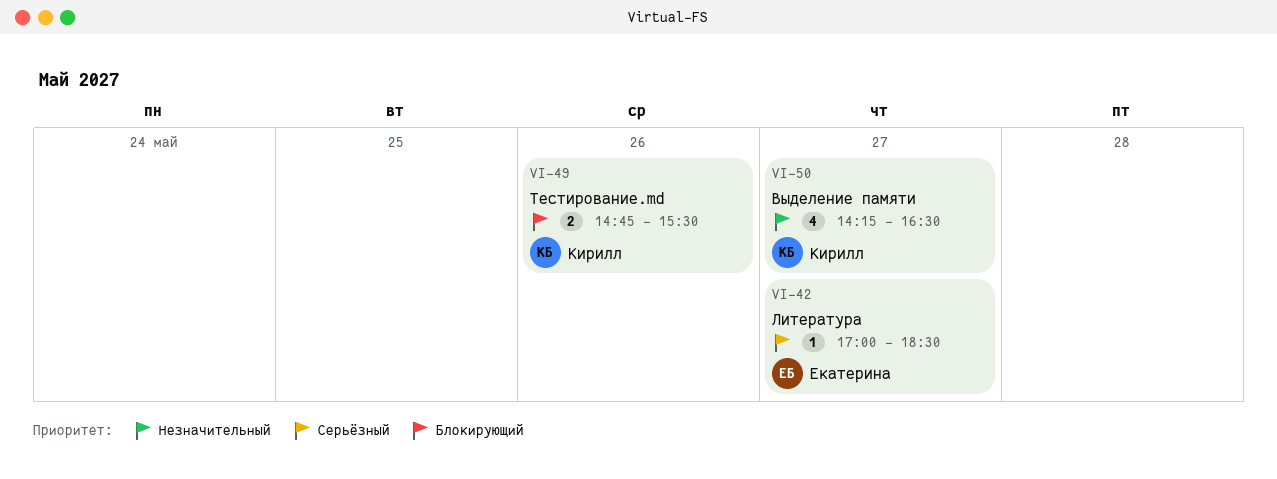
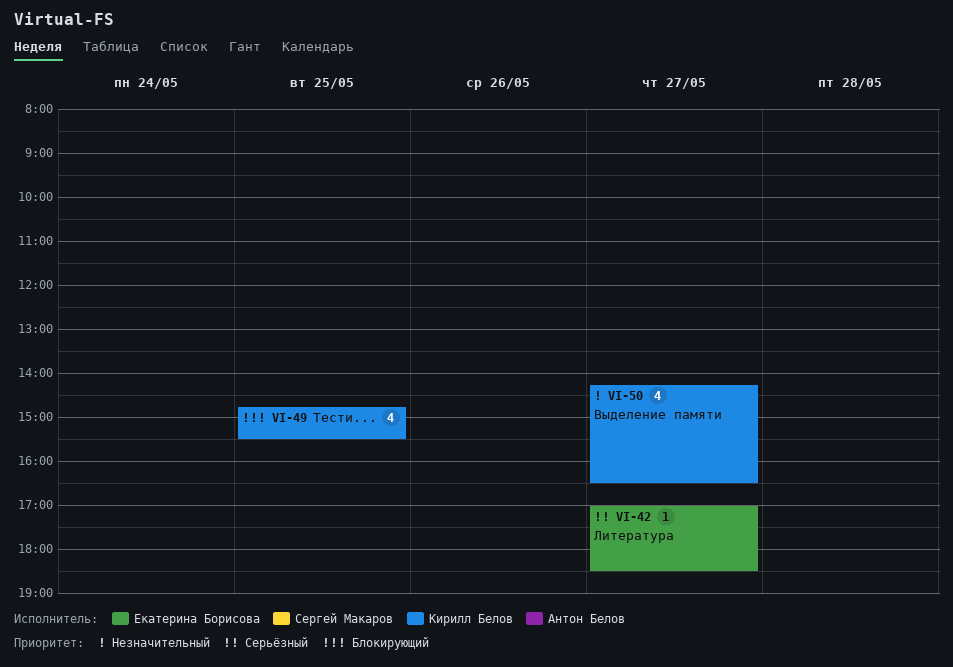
VI-49, estimate: 2 -> 4
VI-49, day: May 26 -> May 25

